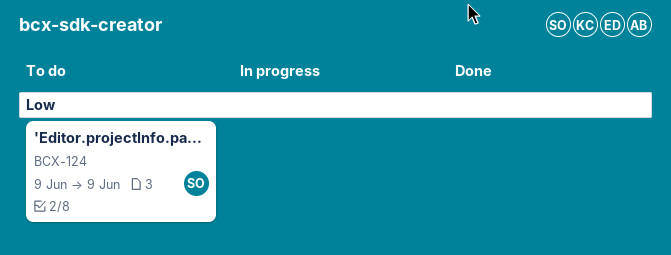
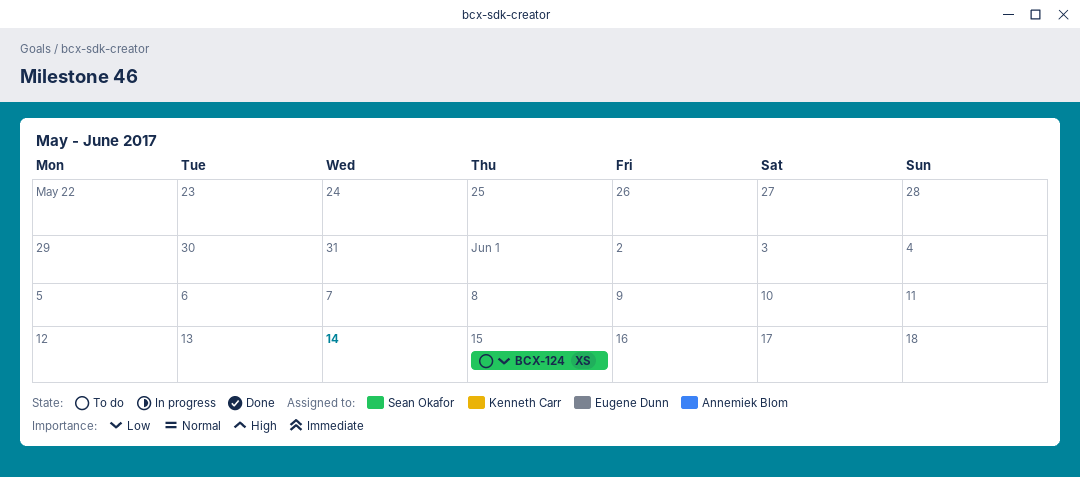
BCX-124, start: Jun 9 -> Jun 15
BCX-124, due: Jun 9 -> Jun 15

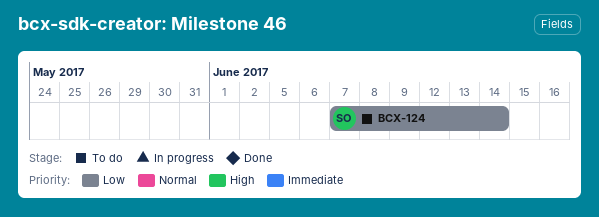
BCX-124, start: Jun 15 -> Jun 7
BCX-124, due: Jun 15 -> Jun 14

